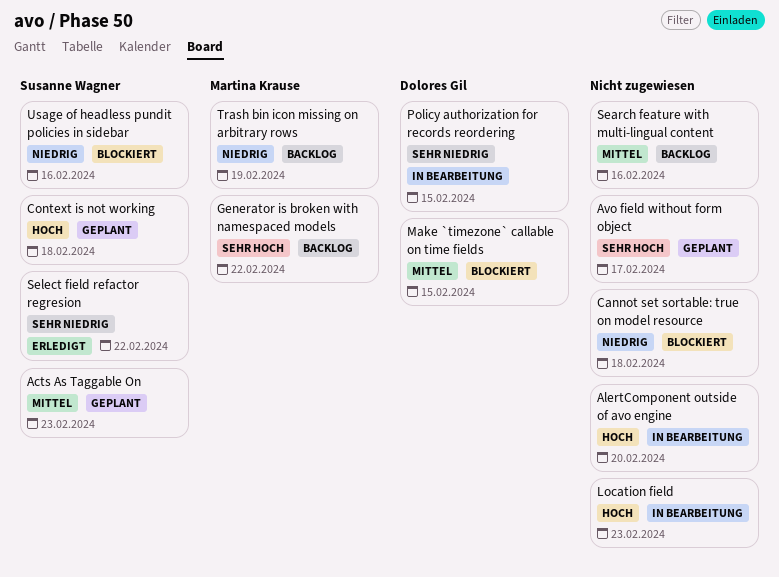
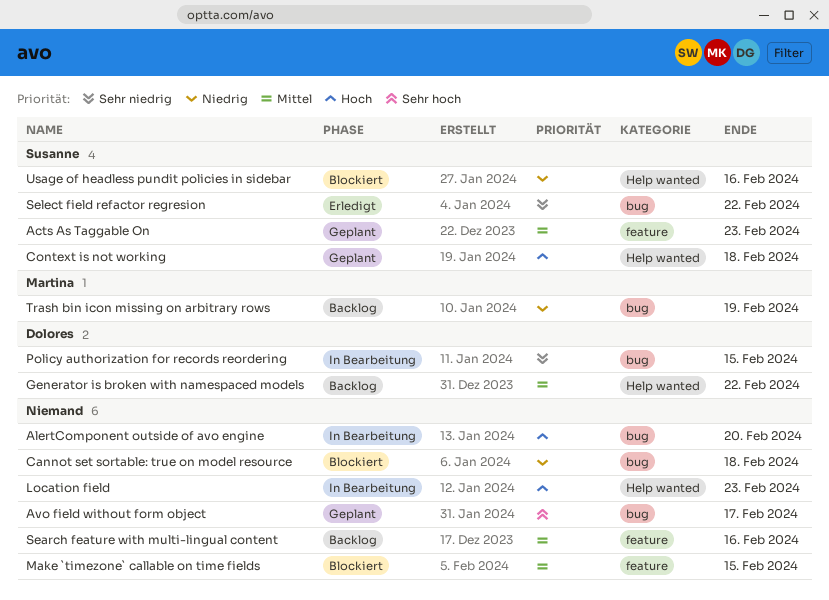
Generator is broken with namespaced models, owner: Martina Krause -> Dolores Gil
Generator is broken with namespaced models, priority: Sehr hoch -> Mittel
Make `timezone` callable on time fields, owner: Dolores Gil -> none

